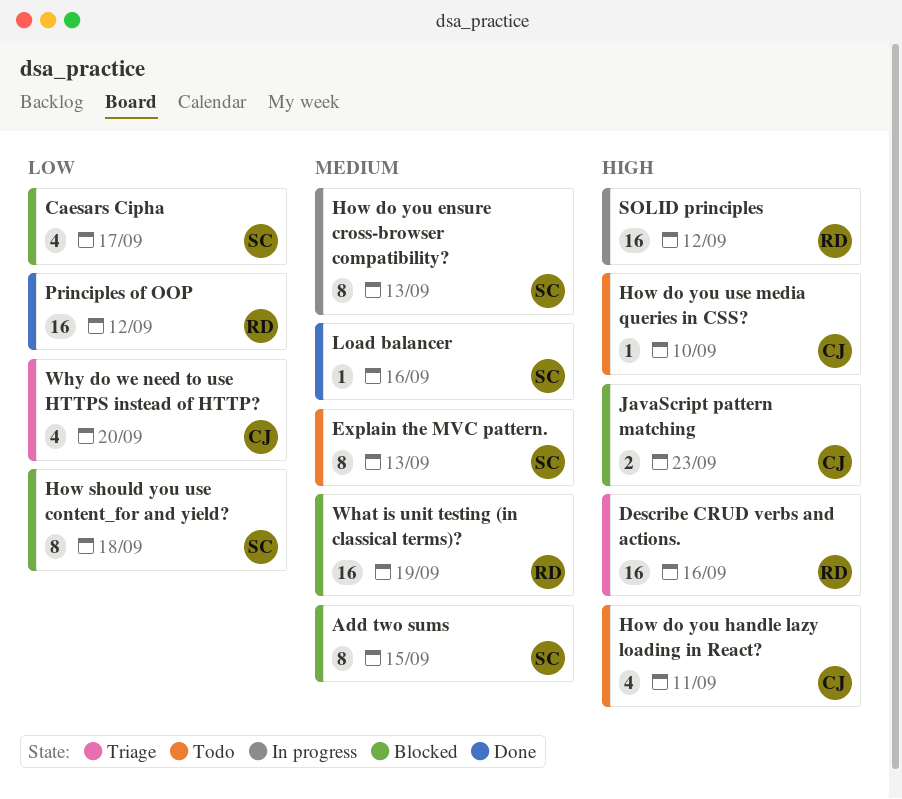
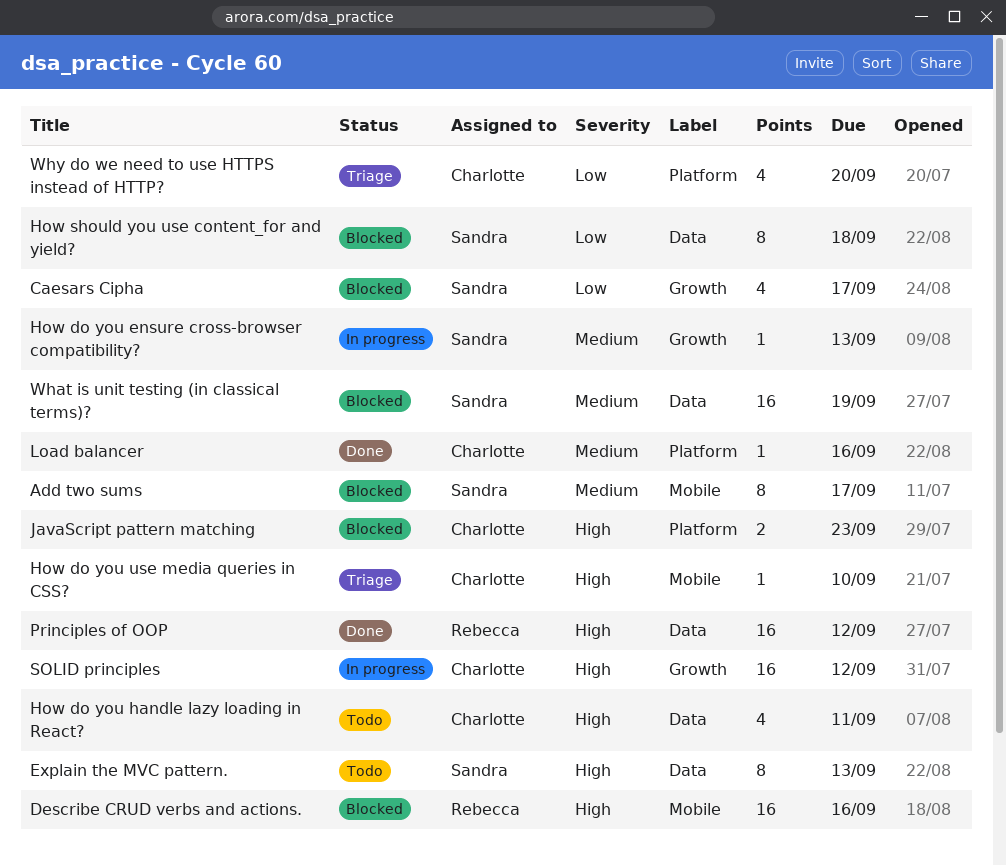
Add two sums, due: Sep 15 -> Sep 17
Describe CRUD verbs and actions., status: Triage -> Blocked
Explain the MVC pattern., priority: Medium -> High
How do you ensure cross-browser compatibility?, estimate: 8 -> 1
How do you use media queries in CSS?, status: Todo -> Triage
Load balancer, owner: Sandra -> Charlotte
Principles of OOP, priority: Low -> High
SOLID principles, owner: Rebecca -> Charlotte
What is unit testing (in classical terms)?, owner: Rebecca -> Sandra

